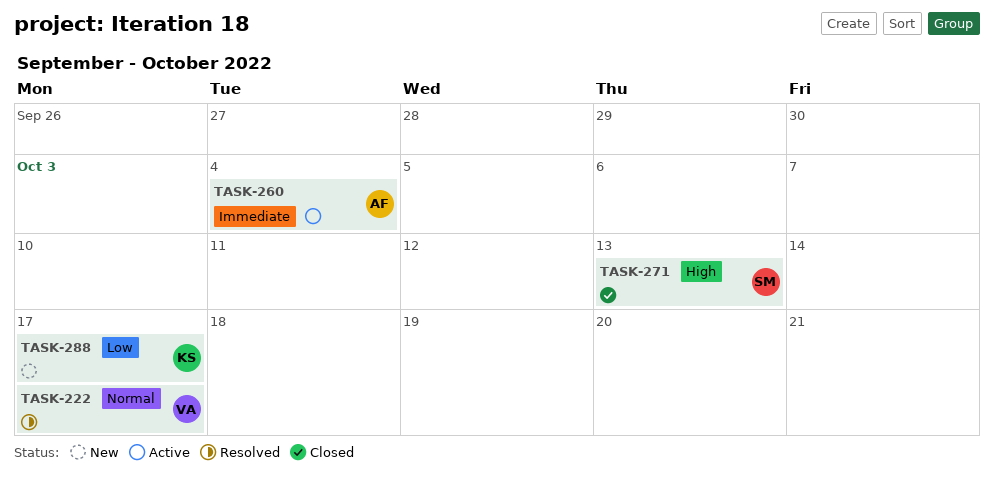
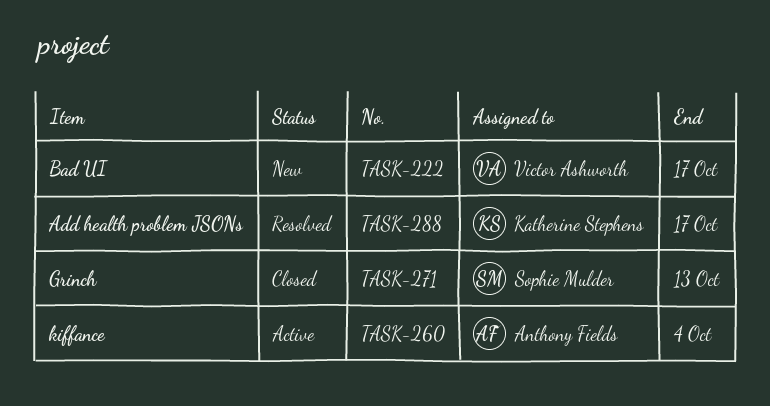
TASK-222, status: Resolved -> New
TASK-288, status: New -> Resolved

